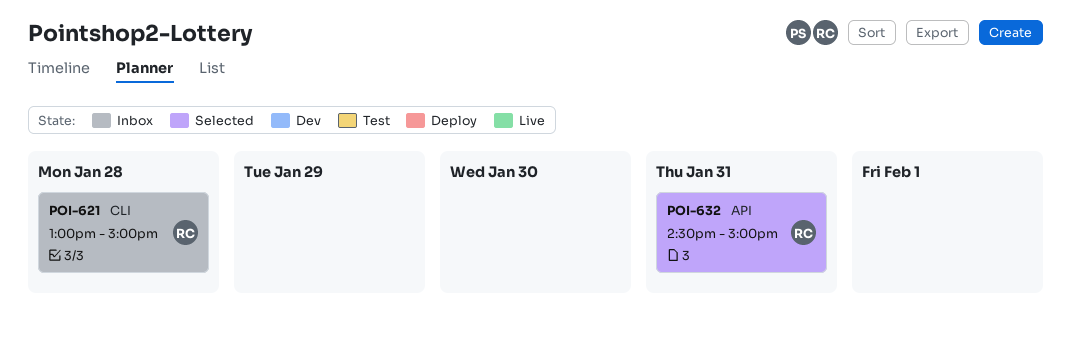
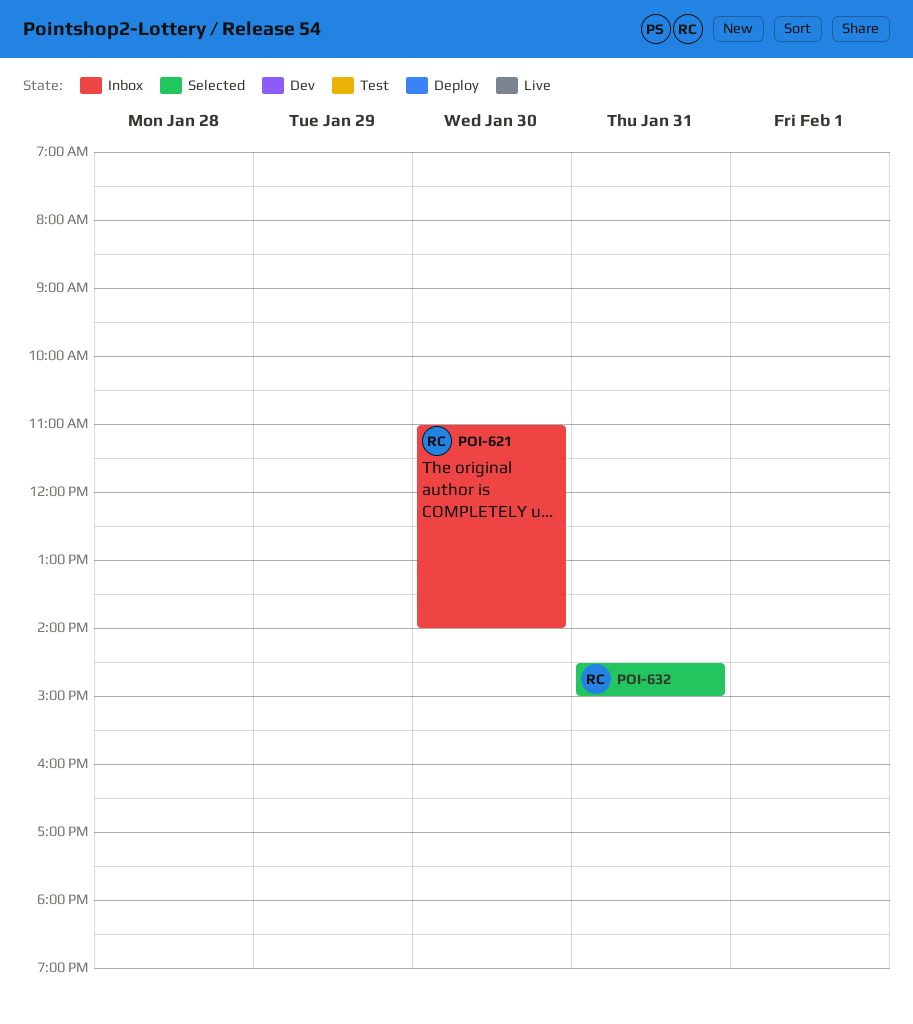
POI-621, day: Jan 28 -> Jan 30
POI-621, begins: 13:00 -> 11:00
POI-621, ends: 15:00 -> 14:00

